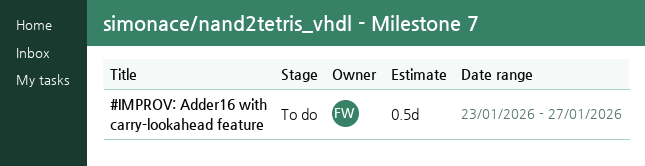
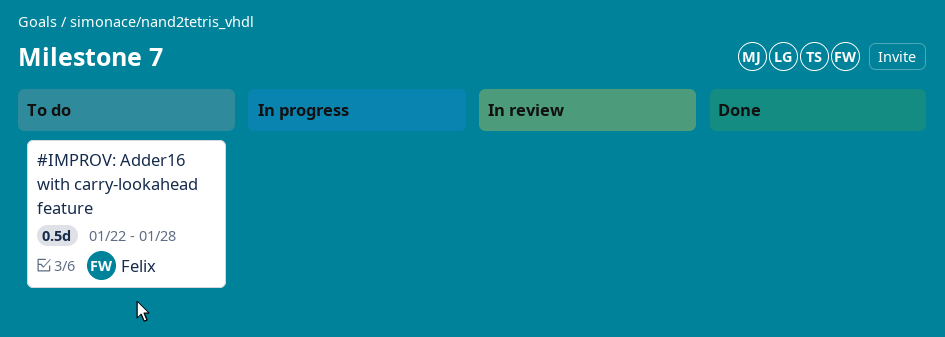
#IMPROV: Adder16 with carry-lookahead feature, start: Jan 23 -> Jan 22
#IMPROV: Adder16 with carry-lookahead feature, due: Jan 27 -> Jan 28

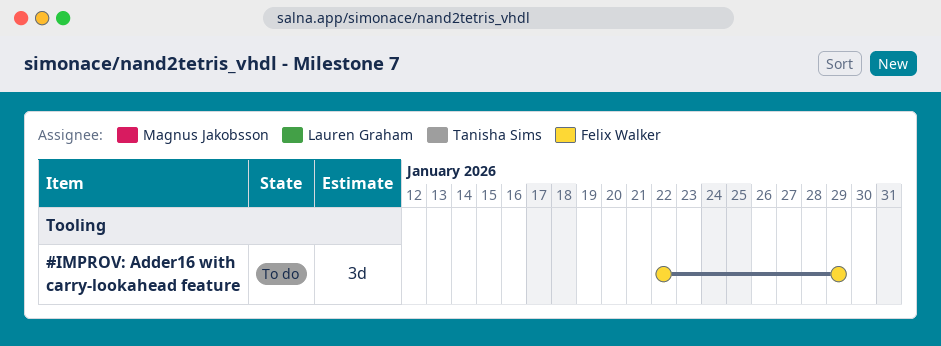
#IMPROV: Adder16 with carry-lookahead feature, estimate: 0.5d -> 3d
#IMPROV: Adder16 with carry-lookahead feature, due: Jan 28 -> Jan 29

